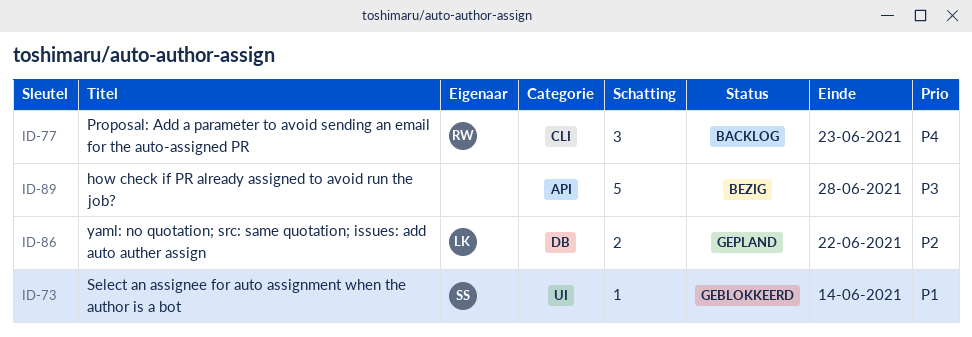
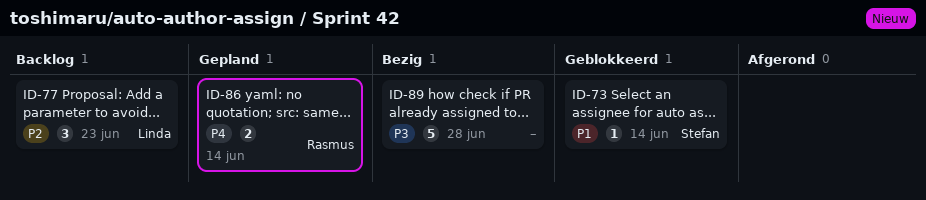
ID-77, owner: Rasmus -> Linda
ID-77, priority: P4 -> P2
ID-86, owner: Linda -> Rasmus
ID-86, priority: P2 -> P4
ID-86, due: Jun 22 -> Jun 14

